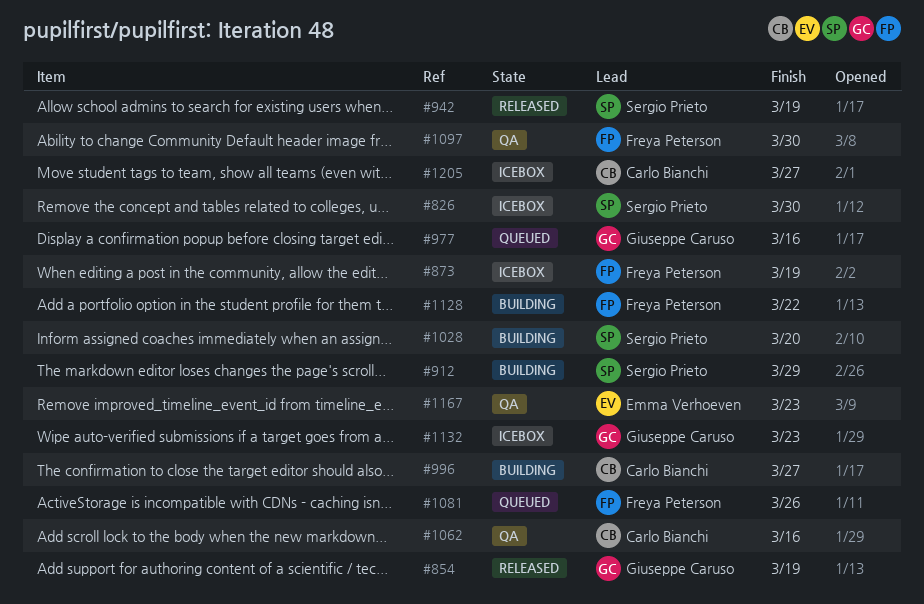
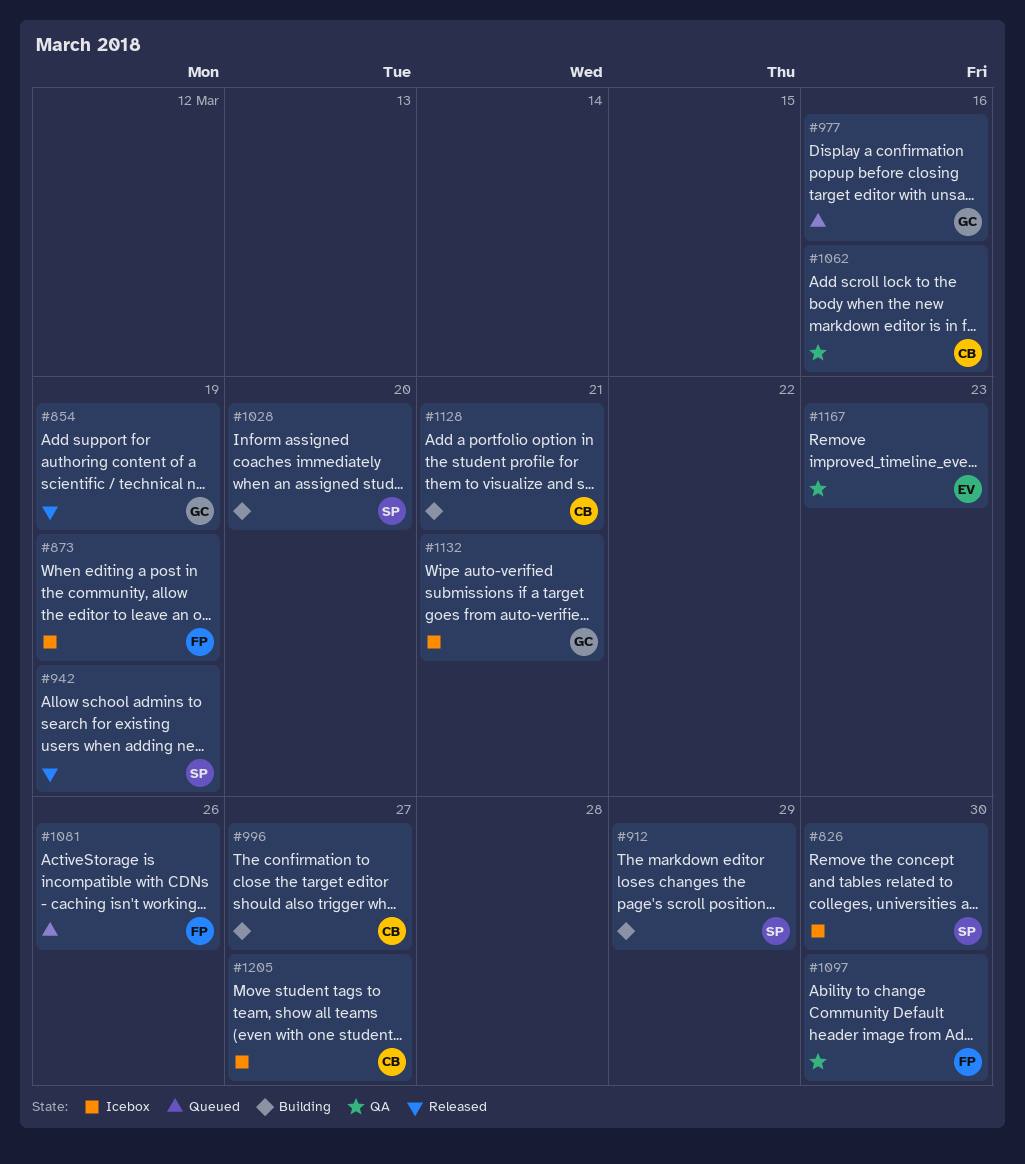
#1128, owner: Freya Peterson -> Carlo Bianchi
#1128, due: Mar 22 -> Mar 21
#1132, due: Mar 23 -> Mar 21

